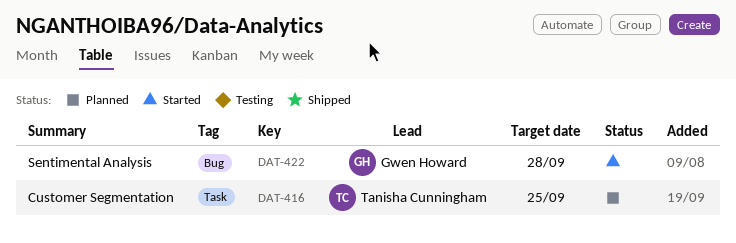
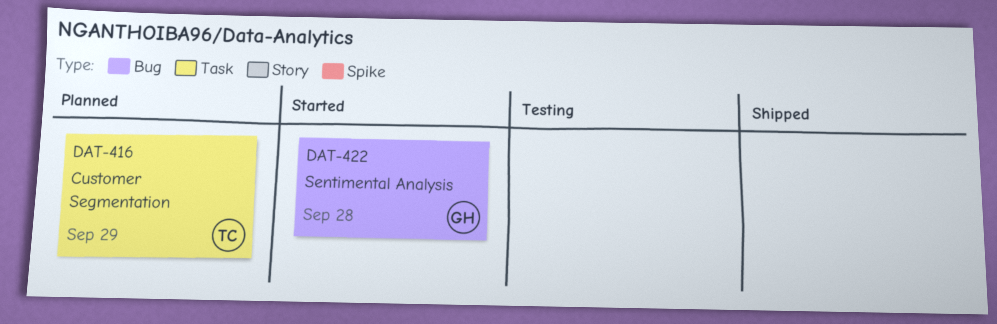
DAT-416, due: Sep 25 -> Sep 29

